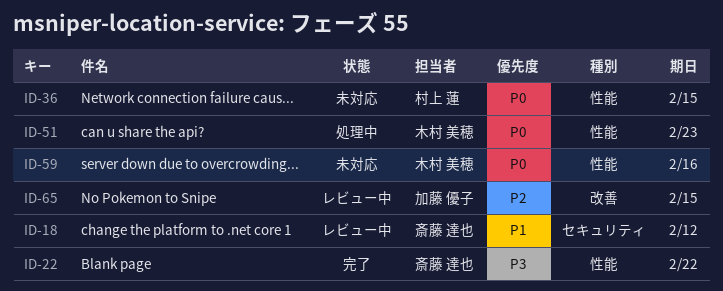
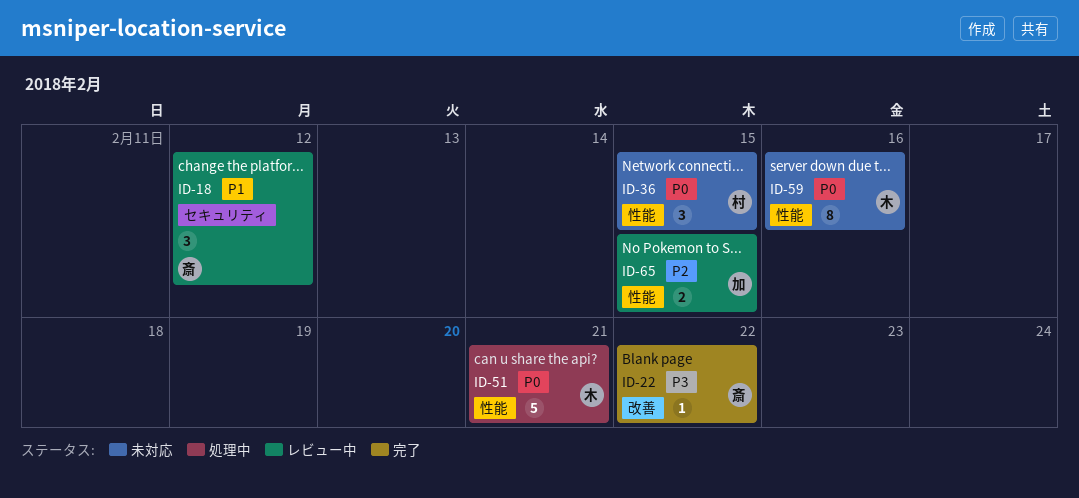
ID-22, label: 性能 -> 改善
ID-51, due: Feb 23 -> Feb 21
ID-65, label: 改善 -> 性能

